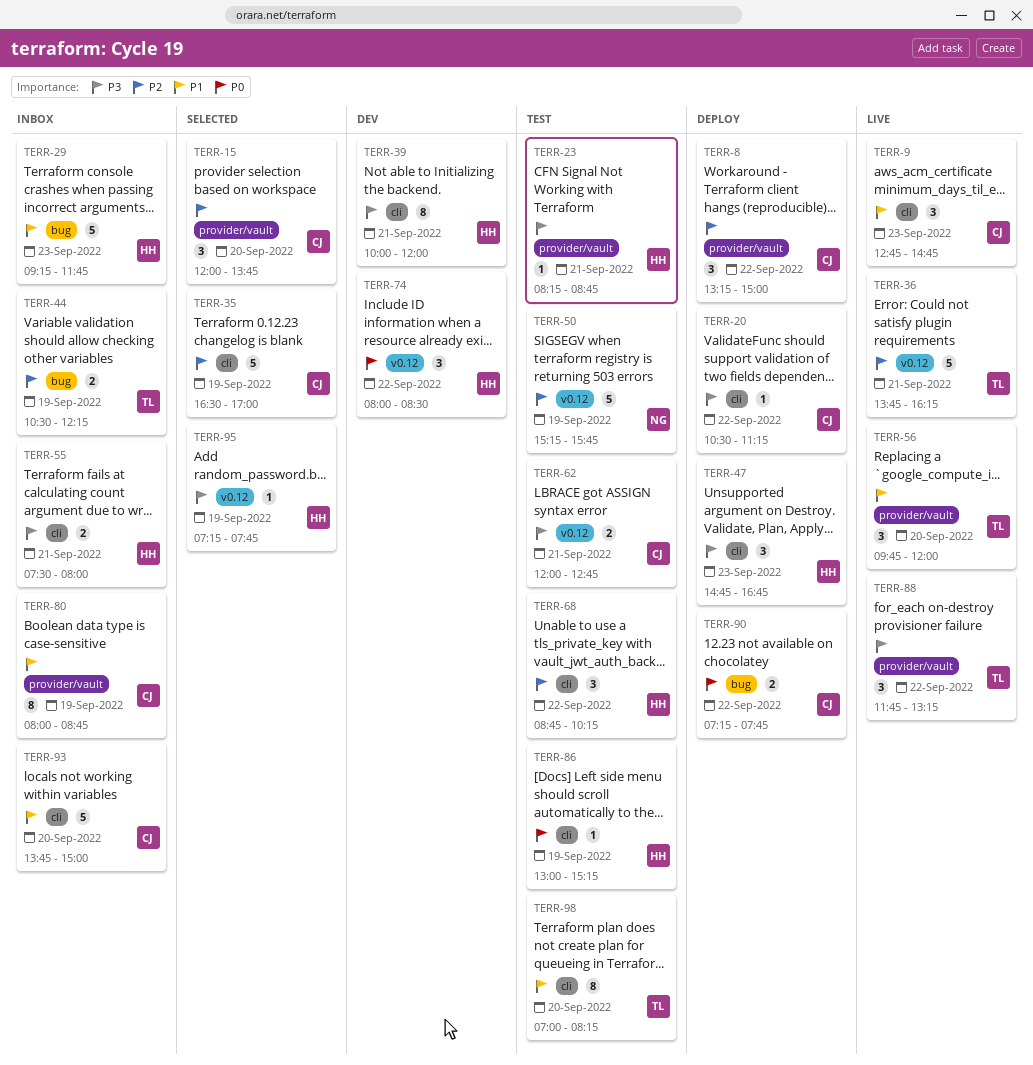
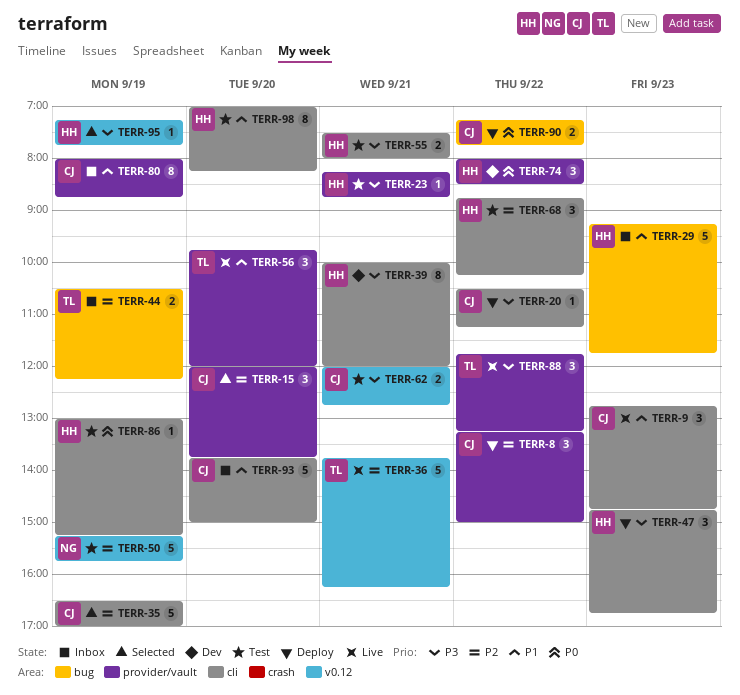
TERR-55, status: Inbox -> Test
TERR-74, label: v0.12 -> provider/vault
TERR-98, owner: TL -> HH

